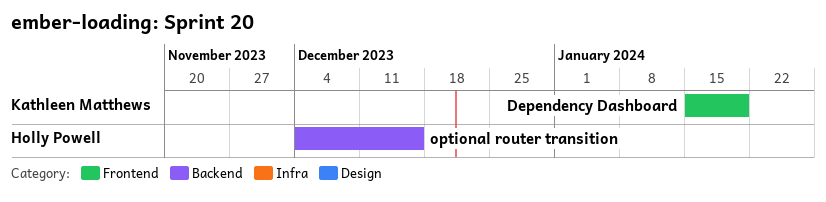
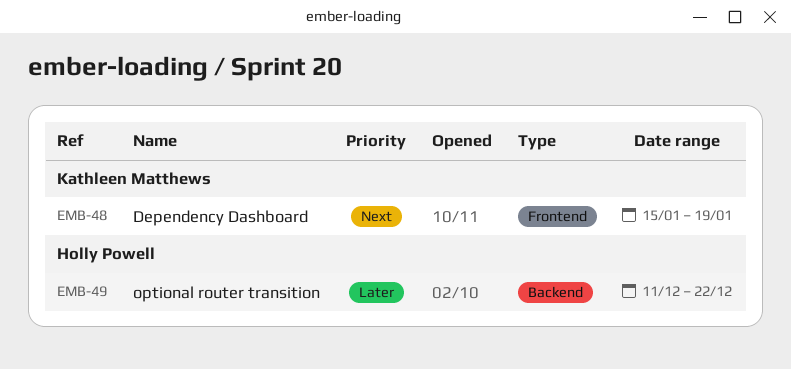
optional router transition, start: Dec 4 -> Dec 11
optional router transition, due: Dec 15 -> Dec 22

